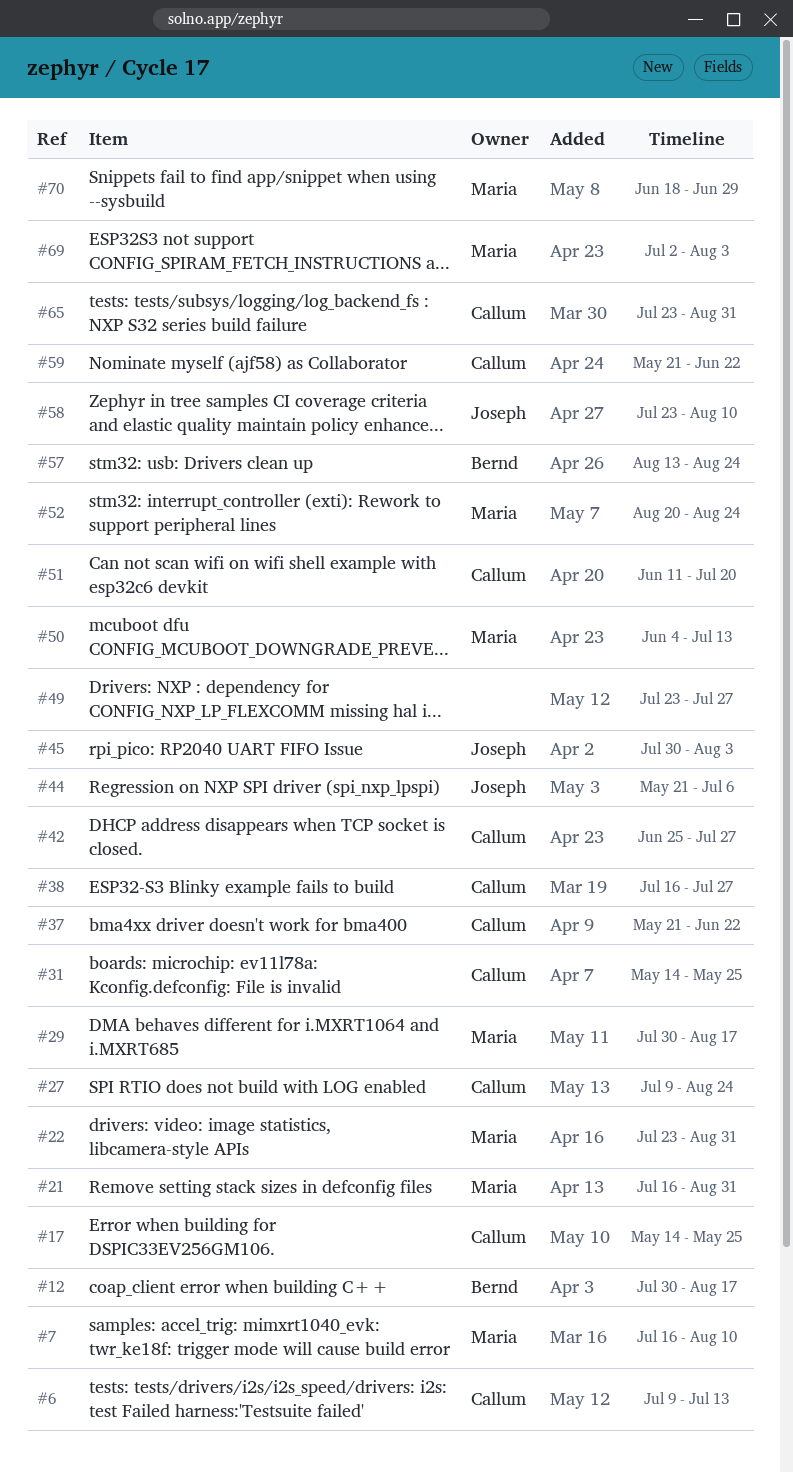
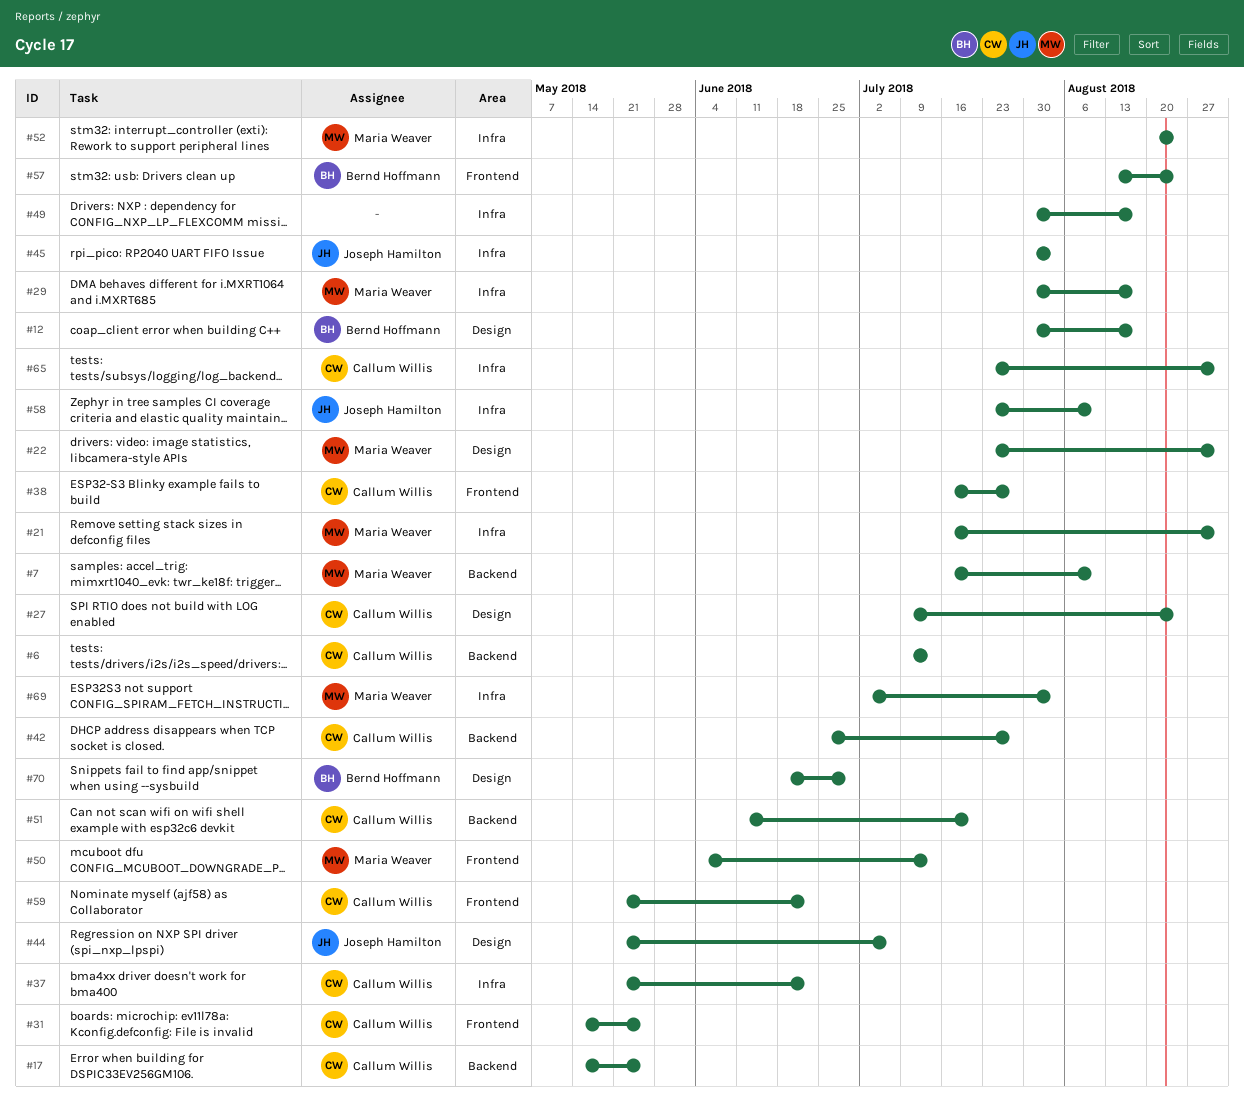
#49, start: Jul 23 -> Jul 30
#49, due: Jul 27 -> Aug 17
#70, owner: Maria Weaver -> Bernd Hoffmann

